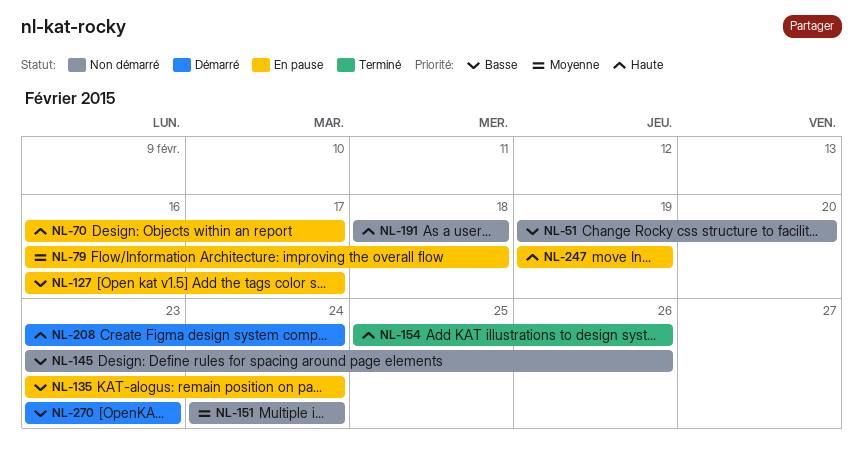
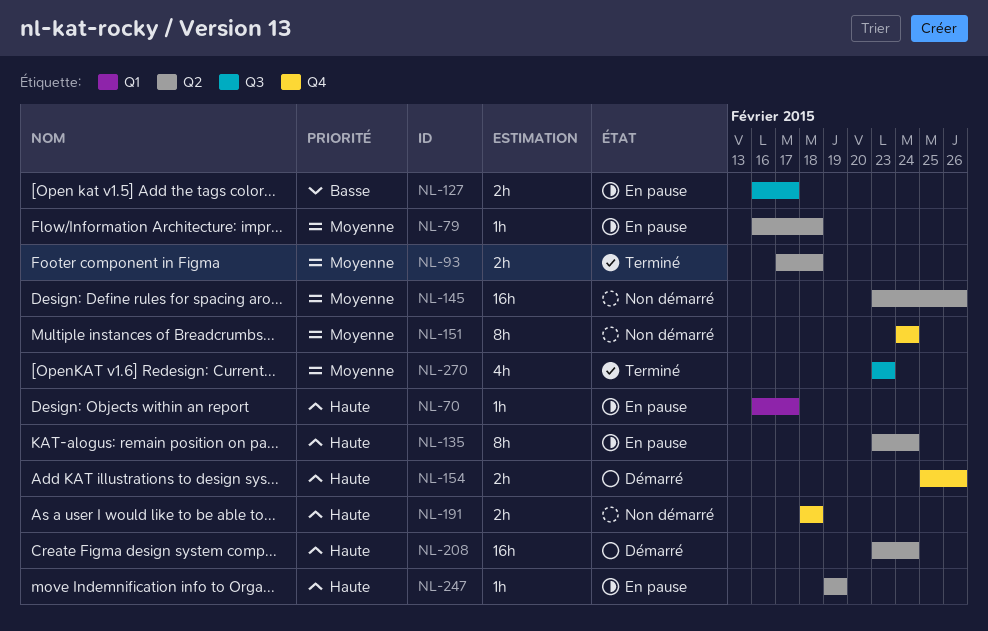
NL-51: present -> none
NL-93: none -> present
NL-135, priority: Basse -> Haute
NL-145, priority: Basse -> Moyenne
NL-154, status: Terminé -> Démarré
NL-270, status: Démarré -> Terminé
NL-270, priority: Basse -> Moyenne

